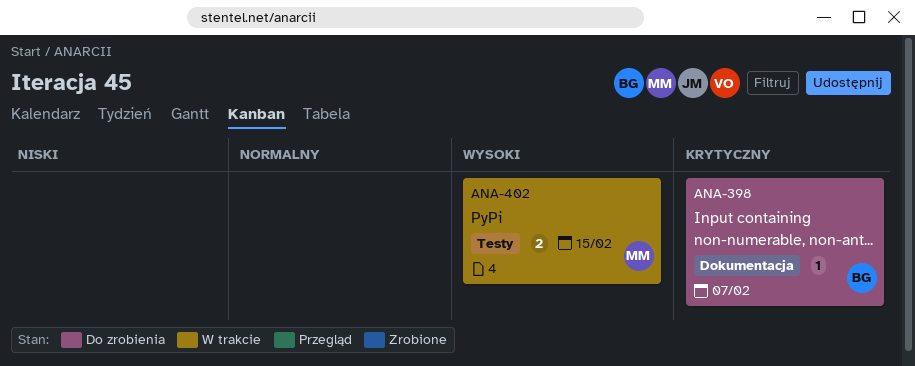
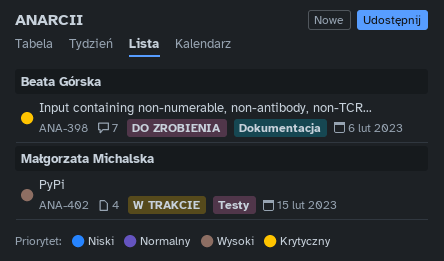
ANA-398, due: Feb 7 -> Feb 6

